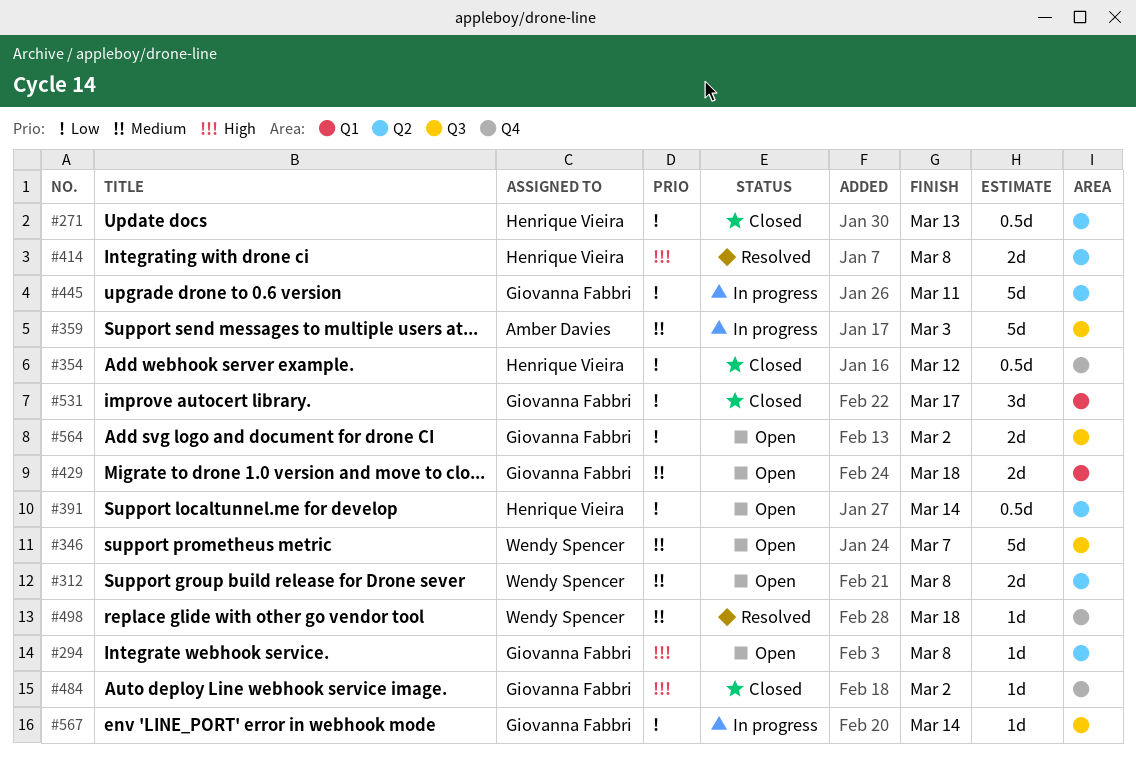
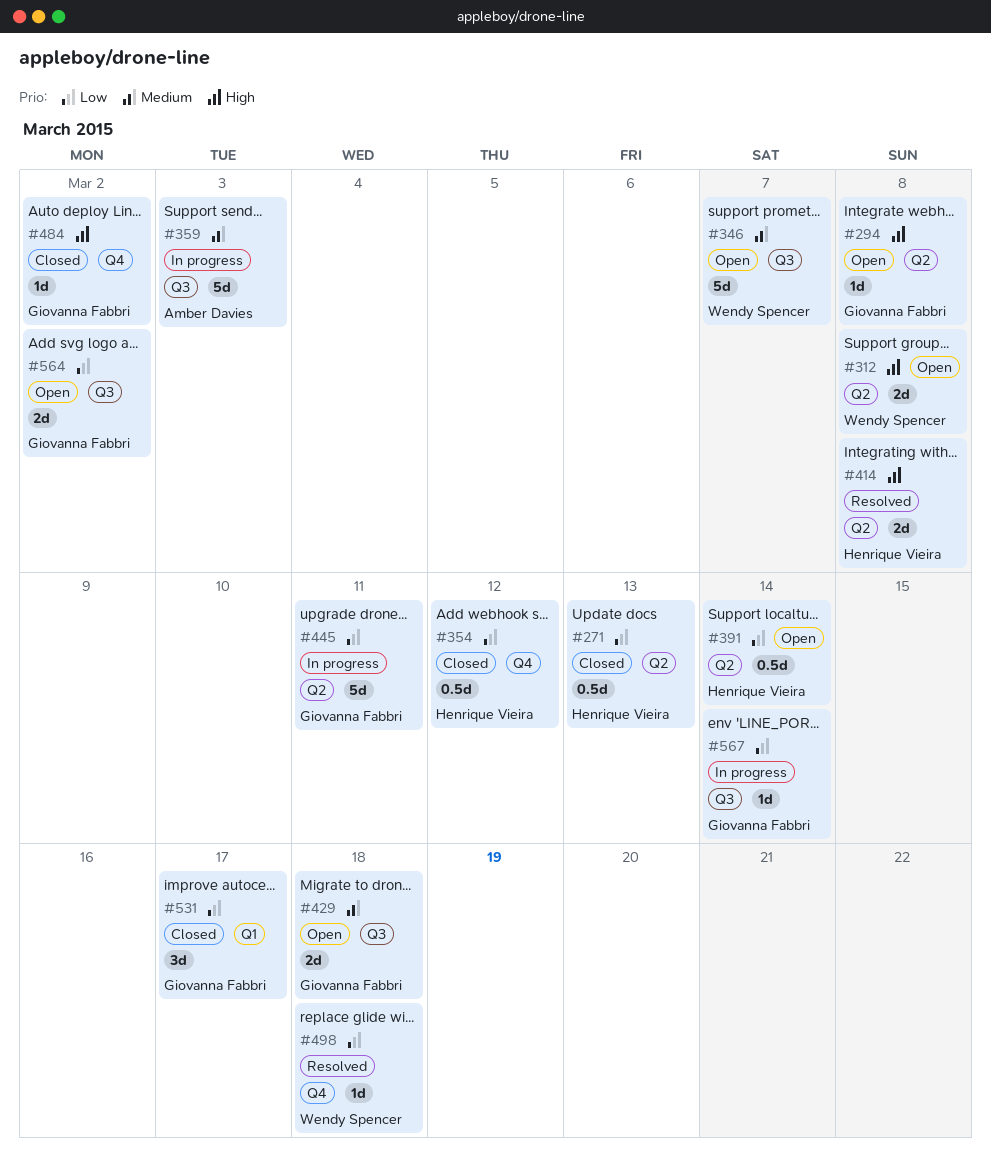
#312, priority: Medium -> High
#429, label: Q1 -> Q3
#498, priority: Medium -> Low

